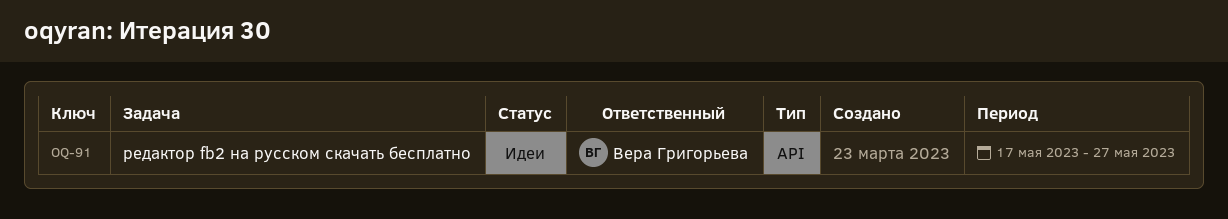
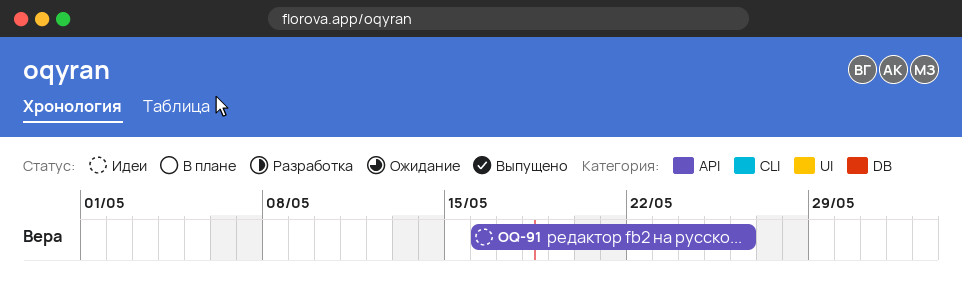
OQ-91, start: May 17 -> May 16
OQ-91, due: May 27 -> May 26

